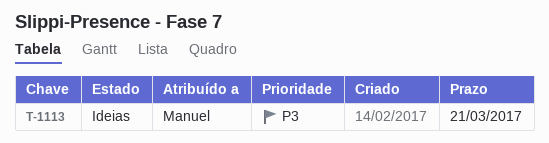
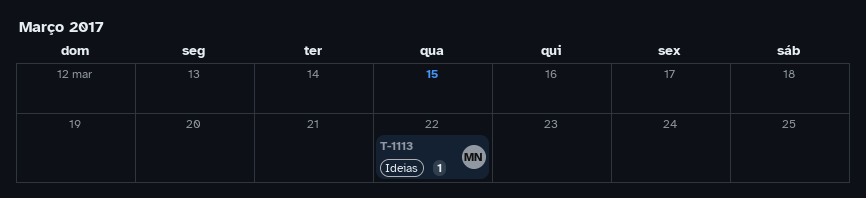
T-1113, due: Mar 21 -> Mar 22

